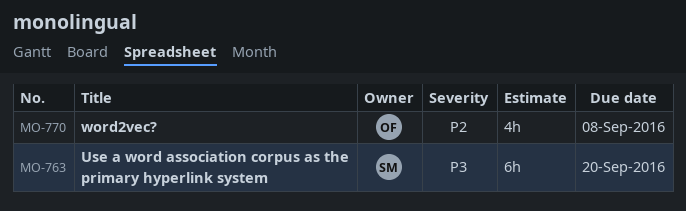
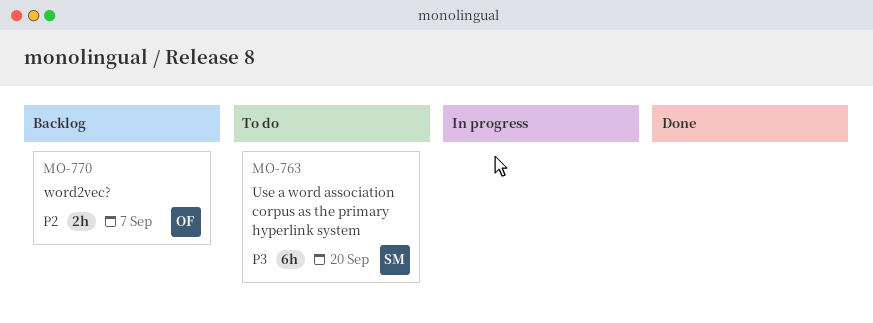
MO-770, estimate: 4h -> 2h
MO-770, due: Sep 8 -> Sep 7

